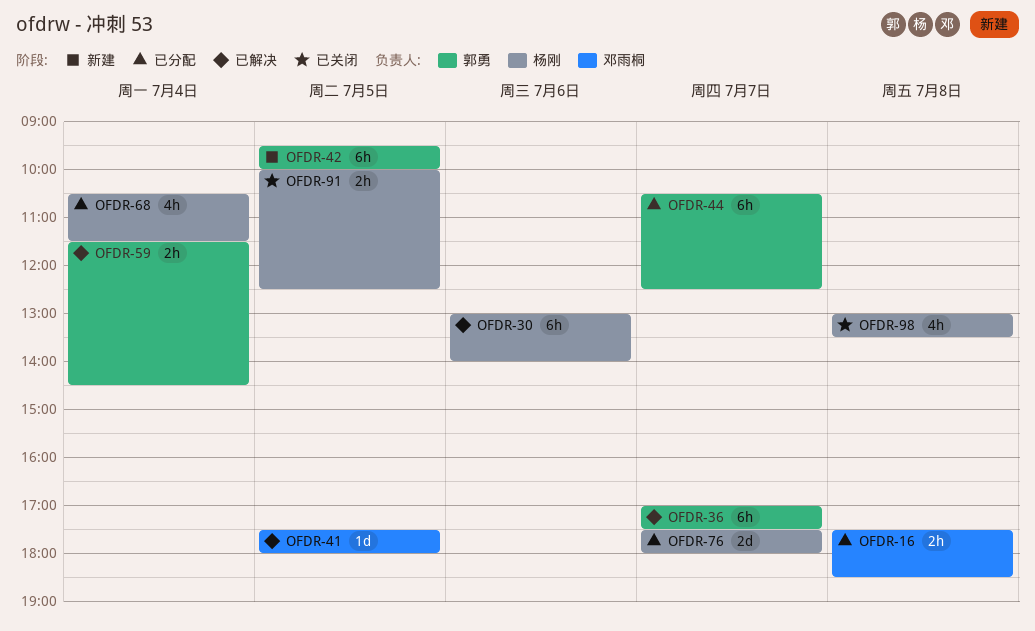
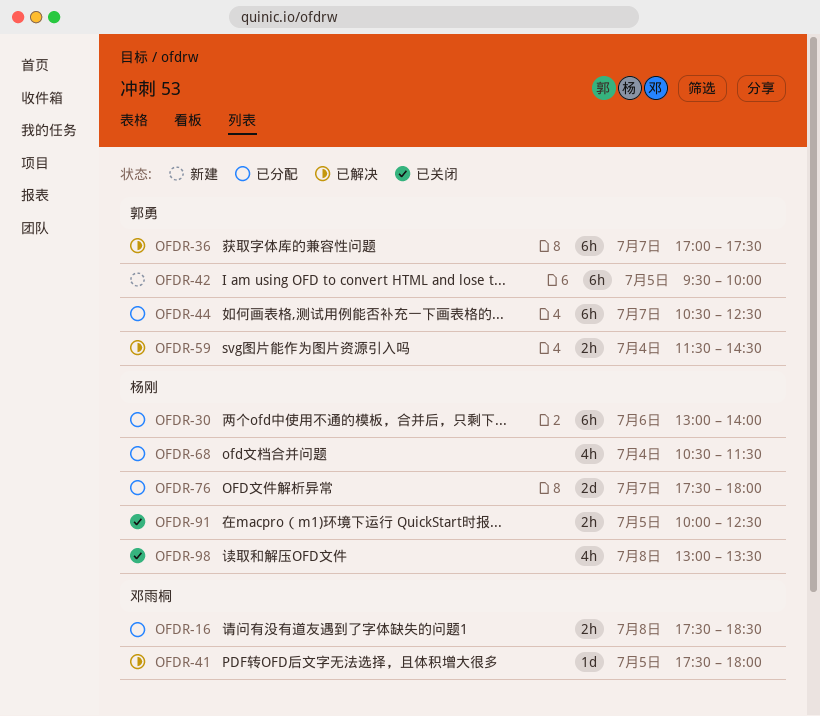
OFDR-30, status: 已解决 -> 已分配

